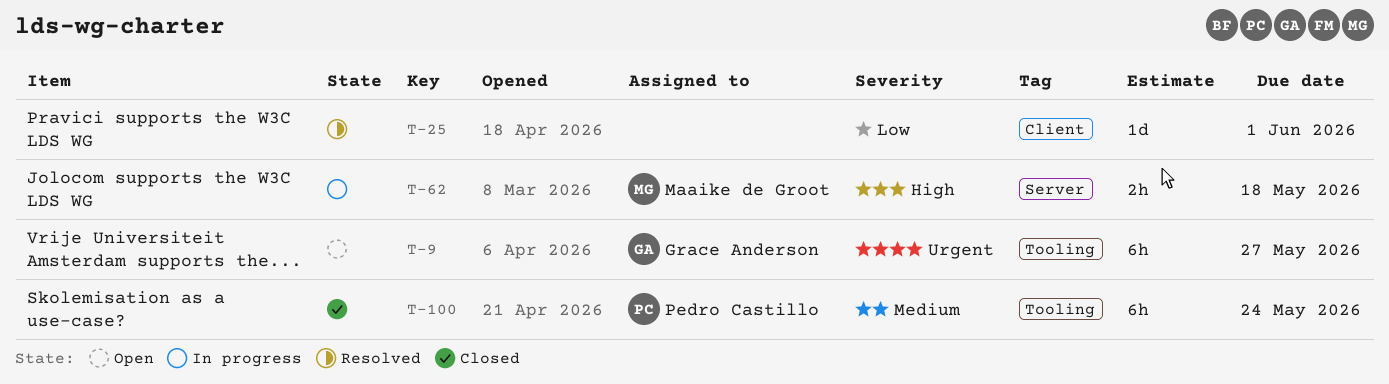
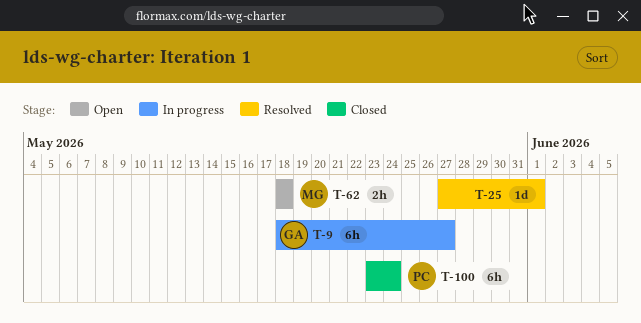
T-9, status: Open -> In progress
T-62, status: In progress -> Open

